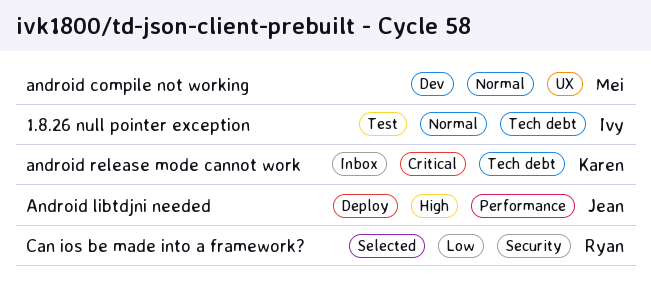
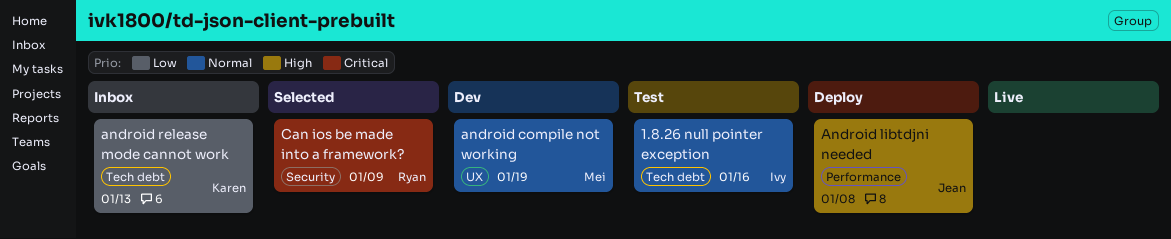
android release mode cannot work, priority: Critical -> Low
Can ios be made into a framework?, priority: Low -> Critical

